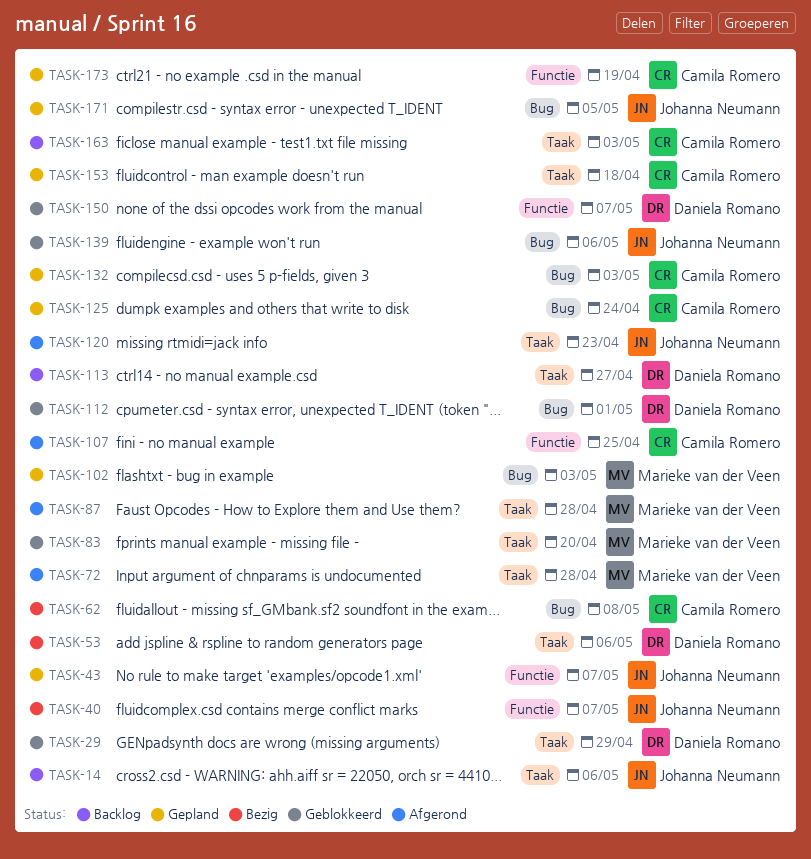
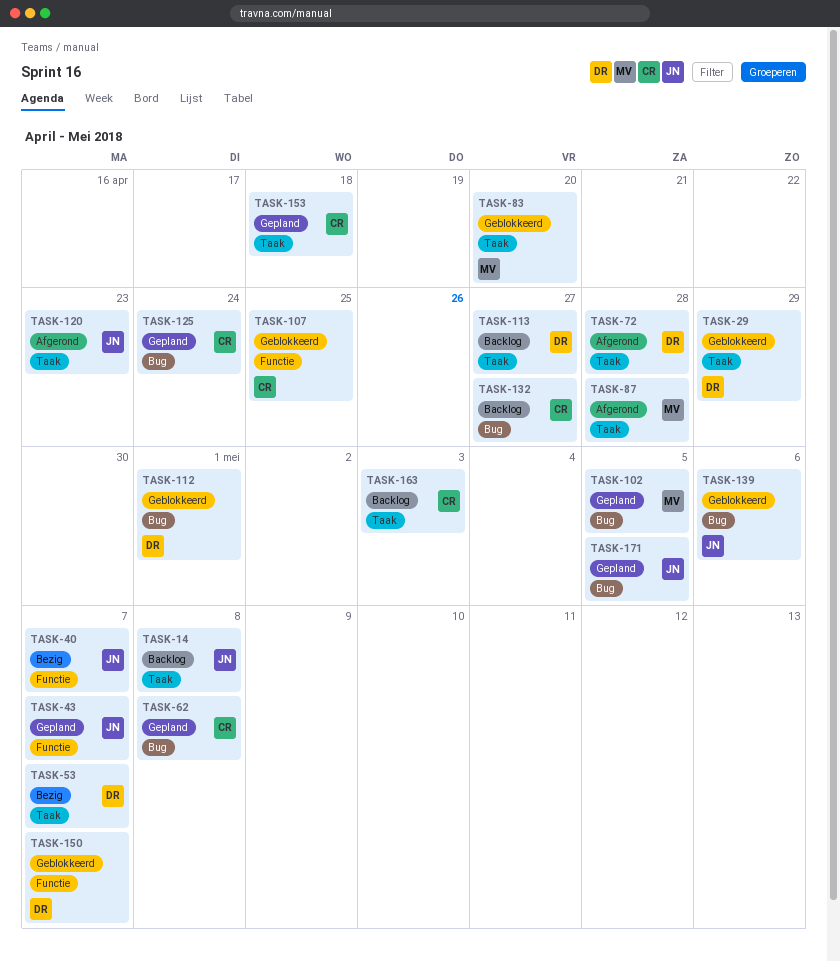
TASK-14, due: May 6 -> May 8
TASK-53, due: May 6 -> May 7
TASK-62, status: Bezig -> Gepland
TASK-72, owner: Marieke van der Veen -> Daniela Romano
TASK-102, due: May 3 -> May 5
TASK-107, status: Afgerond -> Geblokkeerd
TASK-132, status: Gepland -> Backlog
TASK-132, due: May 3 -> Apr 27
TASK-173: present -> none

